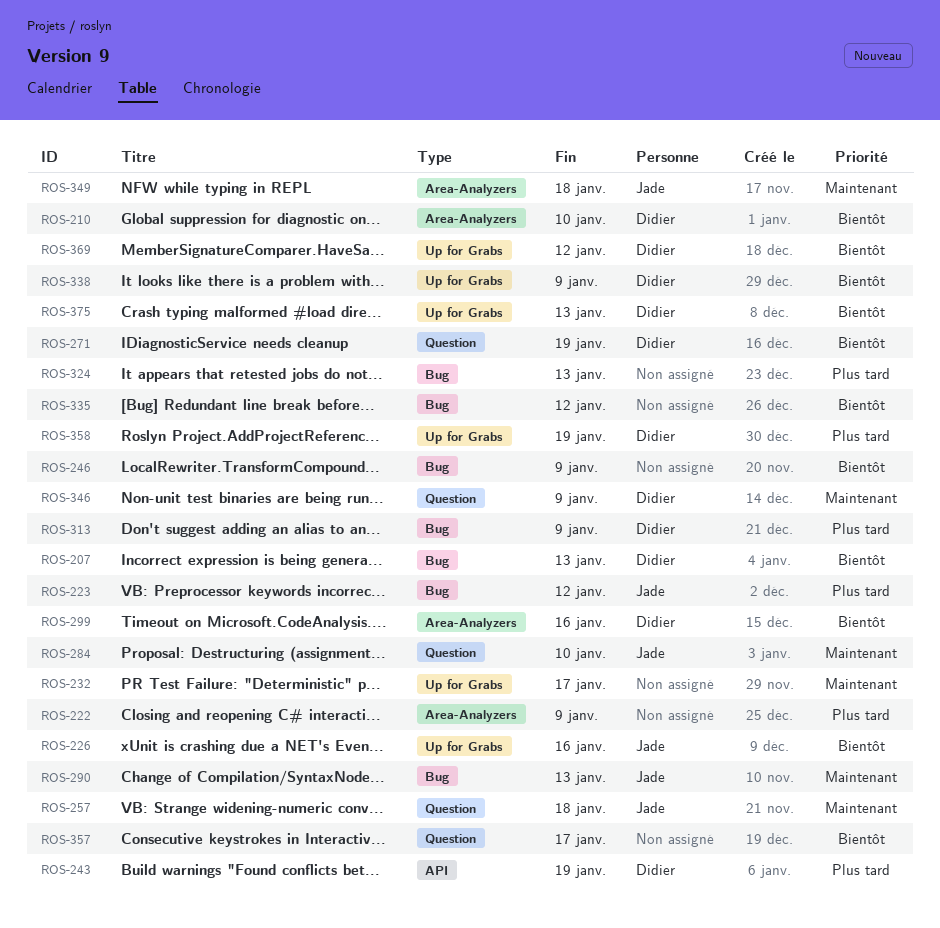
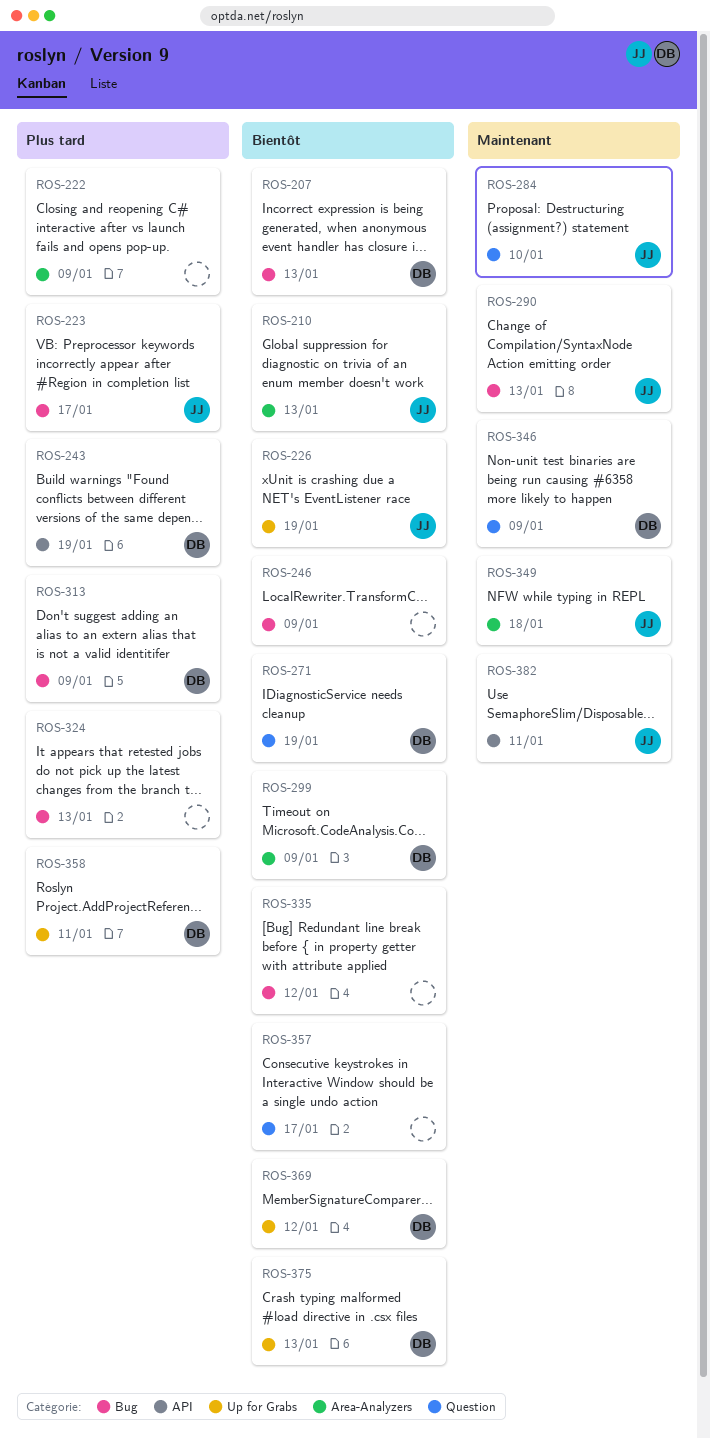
ROS-210, owner: Didier -> Jade
ROS-210, due: Jan 10 -> Jan 13
ROS-223, due: Jan 12 -> Jan 17
ROS-226, due: Jan 16 -> Jan 19
ROS-232: present -> none
ROS-257: present -> none
ROS-299, due: Jan 16 -> Jan 9
ROS-338: present -> none
ROS-358, due: Jan 19 -> Jan 11
ROS-382: none -> present

